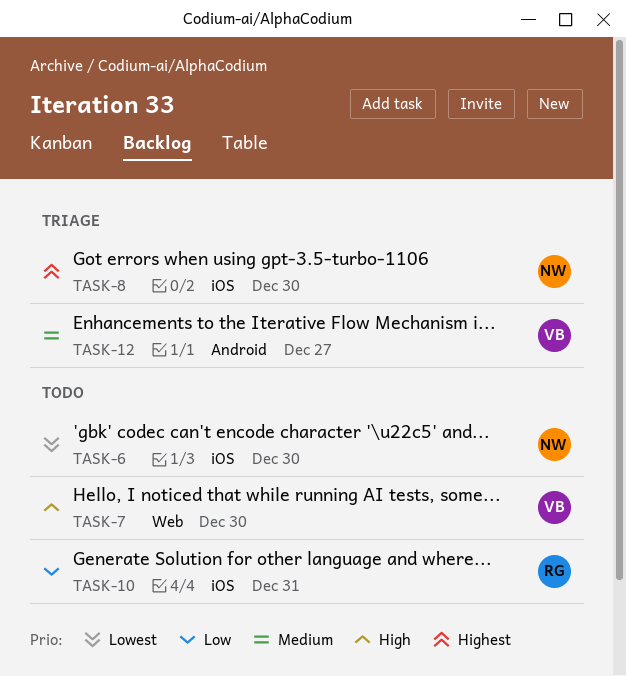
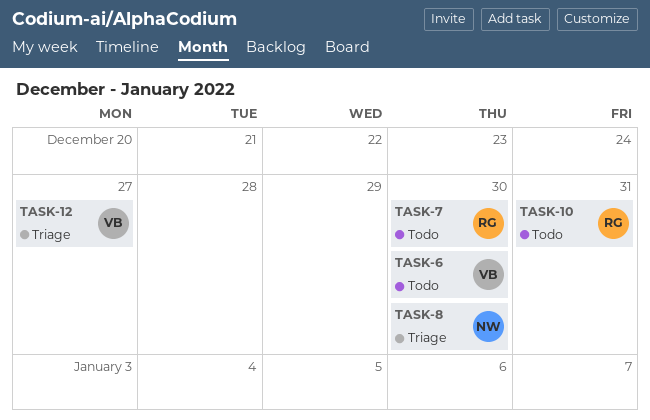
TASK-6, owner: NW -> VB
TASK-7, owner: VB -> RG

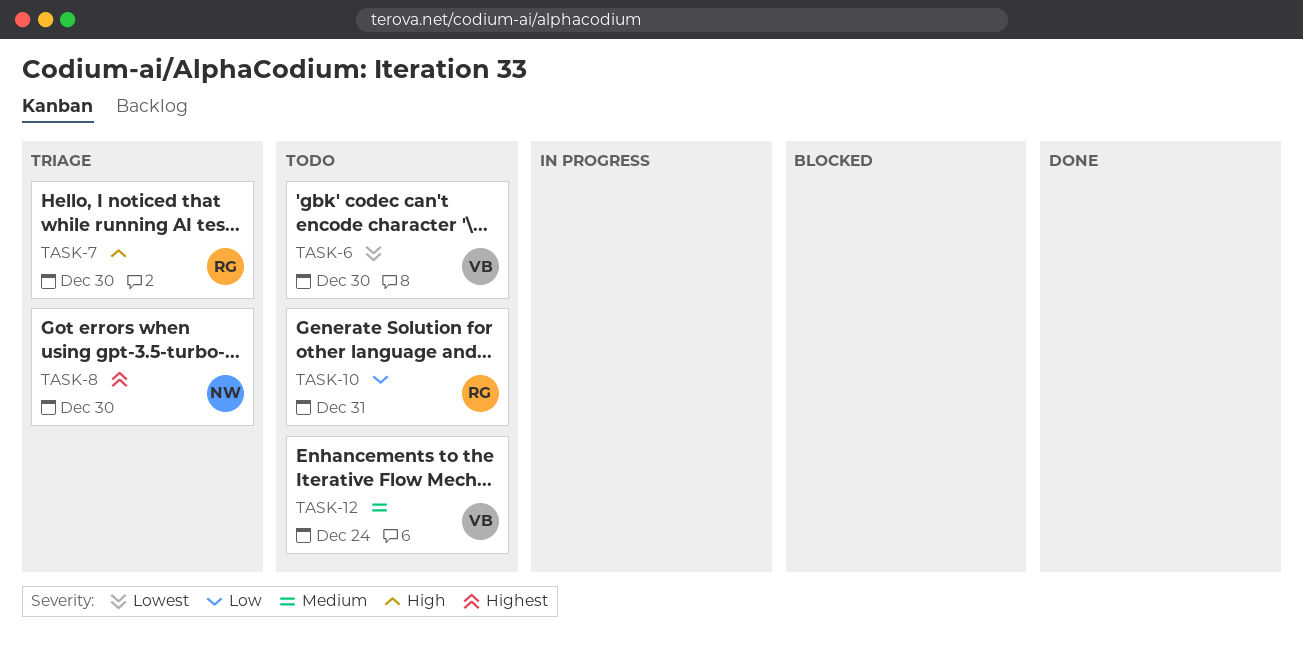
TASK-7, status: Todo -> Triage
TASK-12, status: Triage -> Todo
TASK-12, due: Dec 27 -> Dec 24

